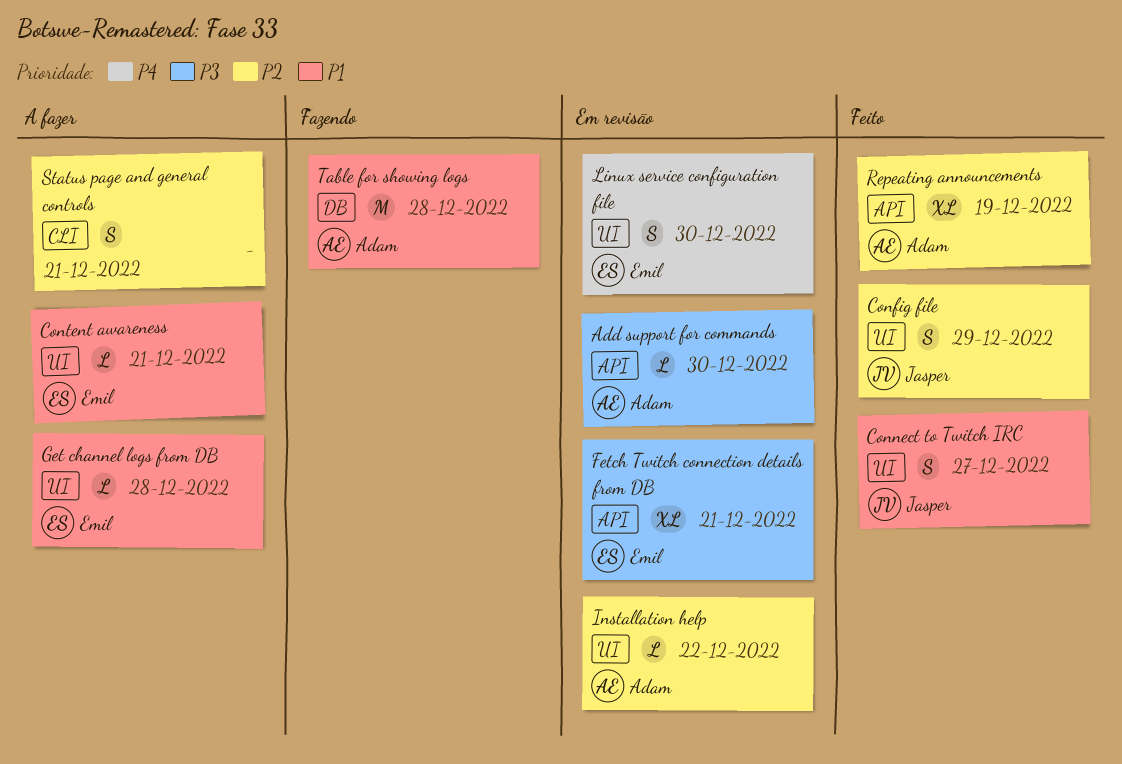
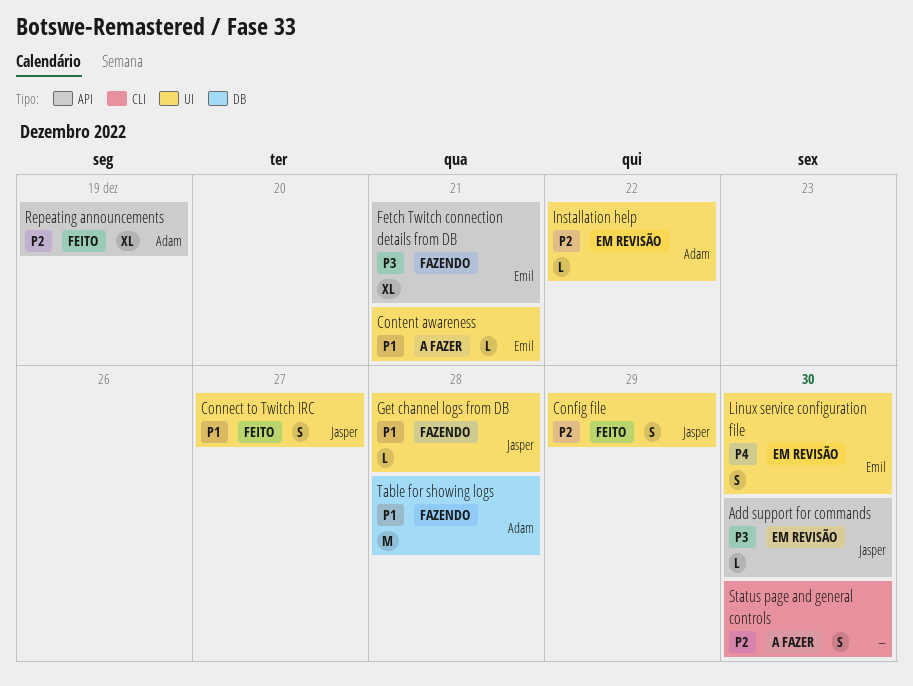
Add support for commands, owner: Adam -> Jasper
Fetch Twitch connection details from DB, status: Em revisão -> Fazendo
Get channel logs from DB, status: A fazer -> Fazendo
Get channel logs from DB, owner: Emil -> Jasper
Status page and general controls, due: Dec 21 -> Dec 30

